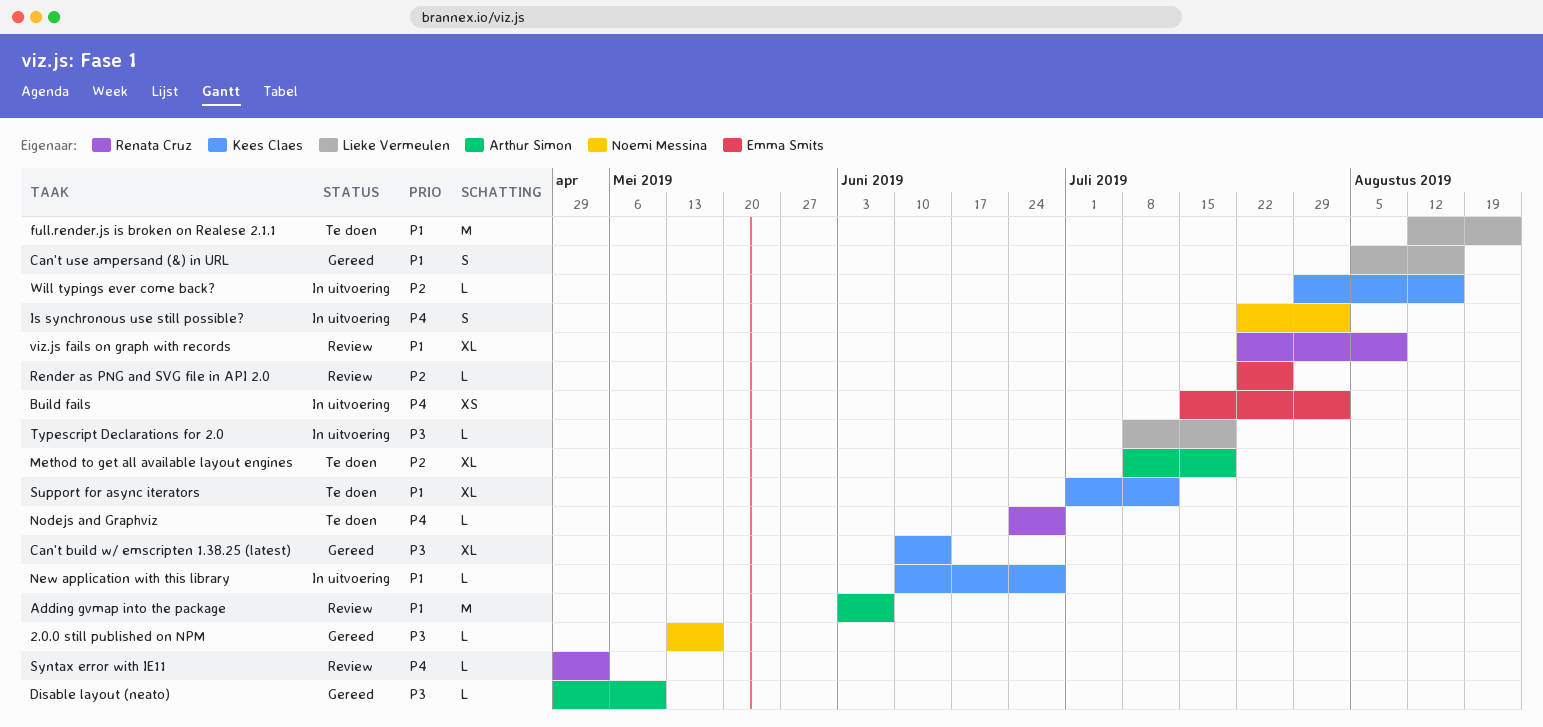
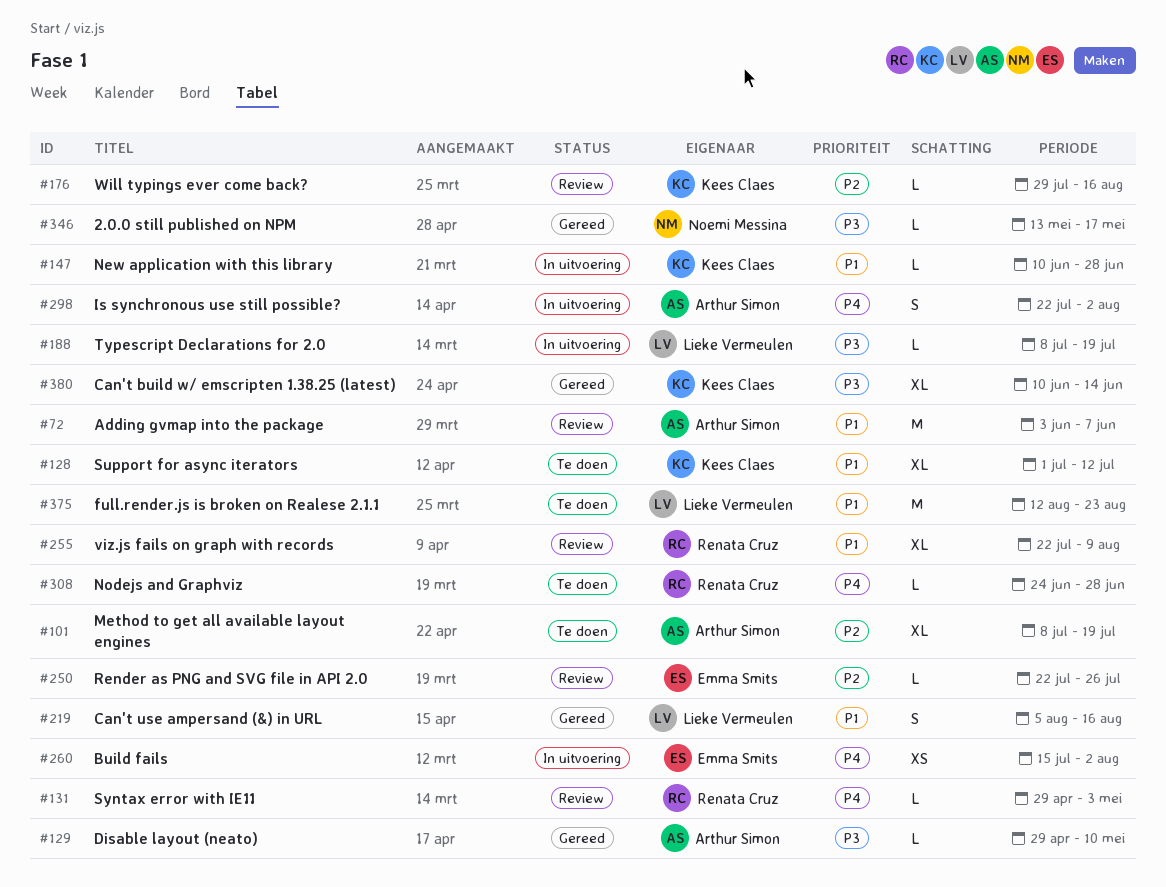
Is synchronous use still possible?, owner: Noemi Messina -> Arthur Simon
Will typings ever come back?, status: In uitvoering -> Review

